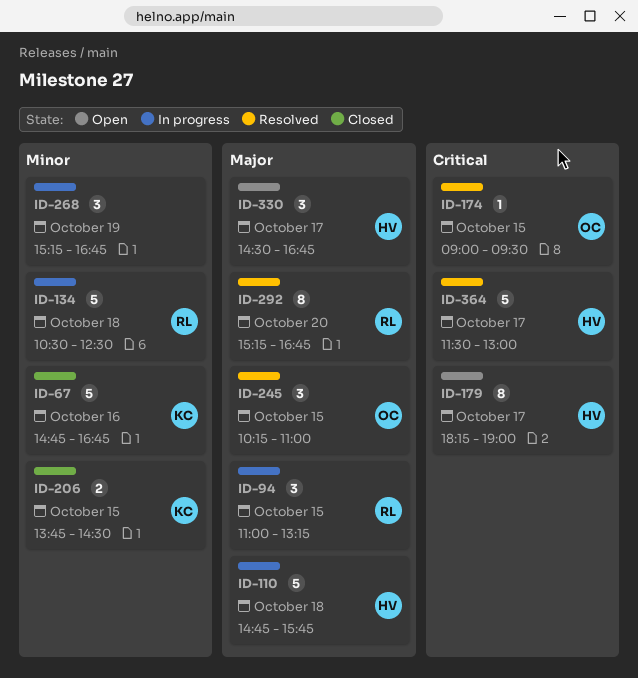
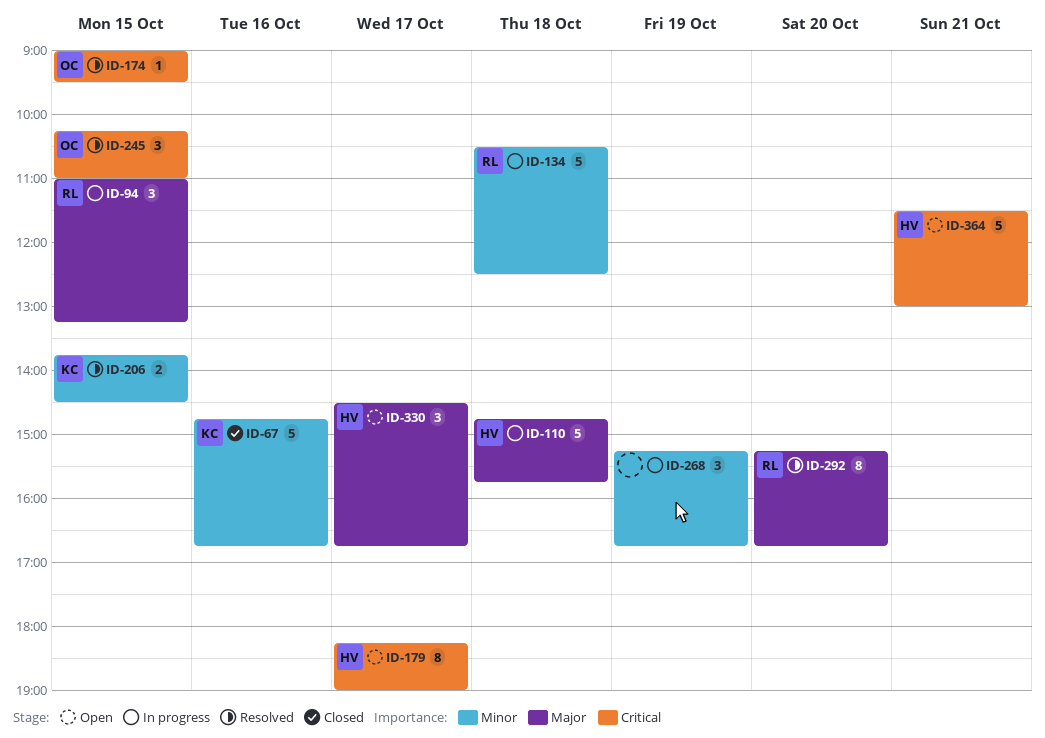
ID-206, status: Closed -> Resolved
ID-245, priority: Major -> Critical
ID-364, status: Resolved -> Open
ID-364, day: Oct 17 -> Oct 21

